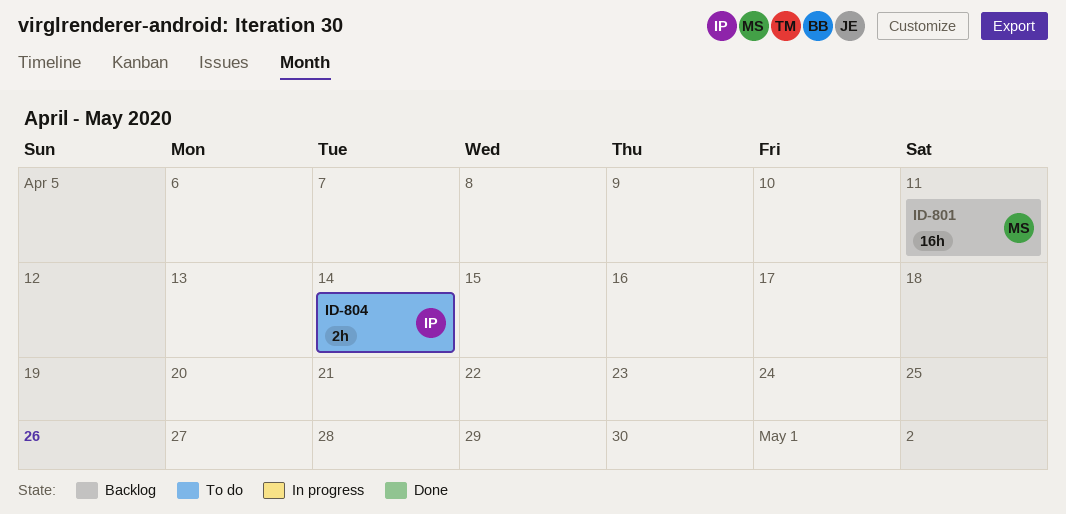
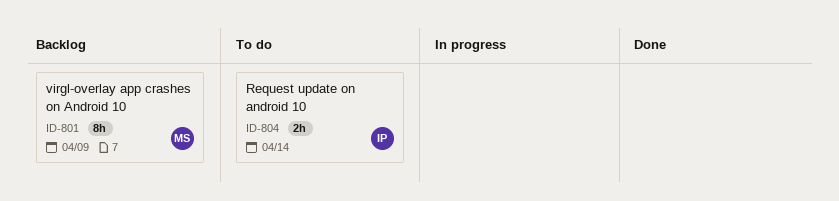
ID-801, estimate: 16h -> 8h
ID-801, due: Apr 11 -> Apr 9

